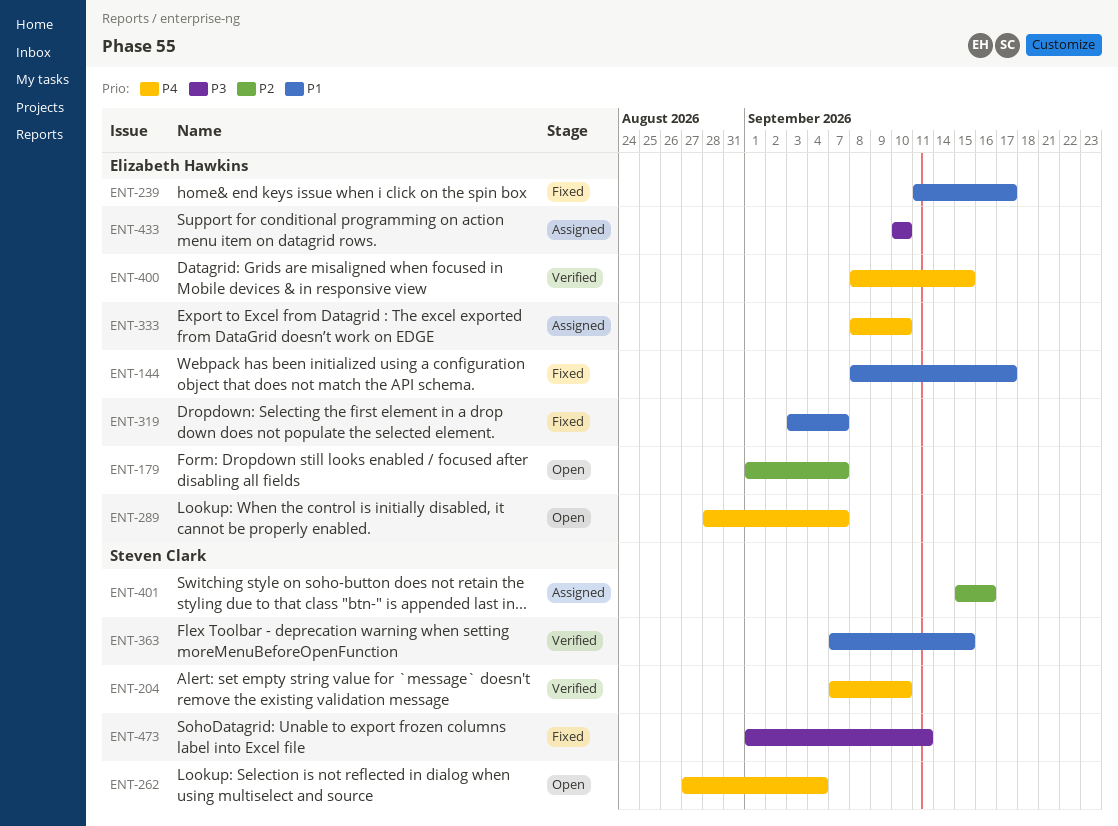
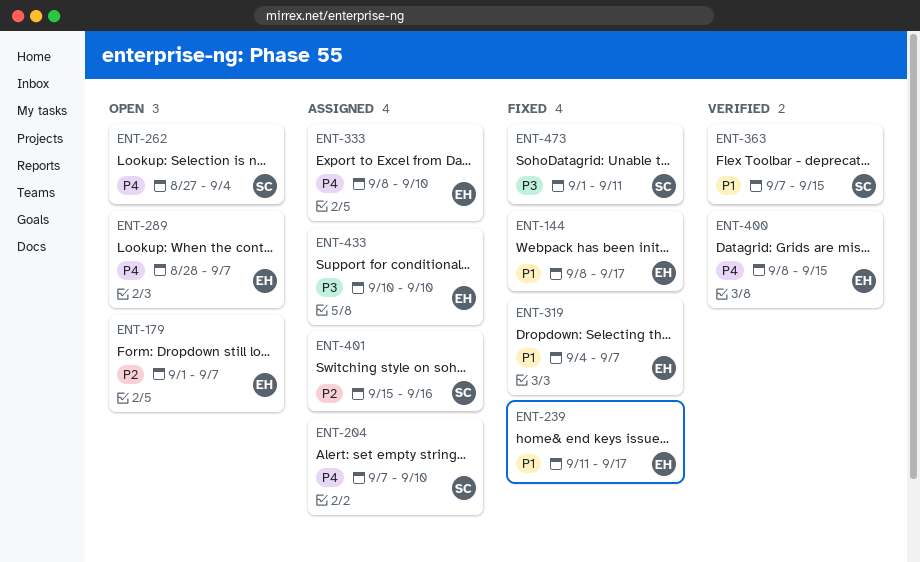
ENT-204, status: Verified -> Assigned
ENT-319, start: Sep 3 -> Sep 4

